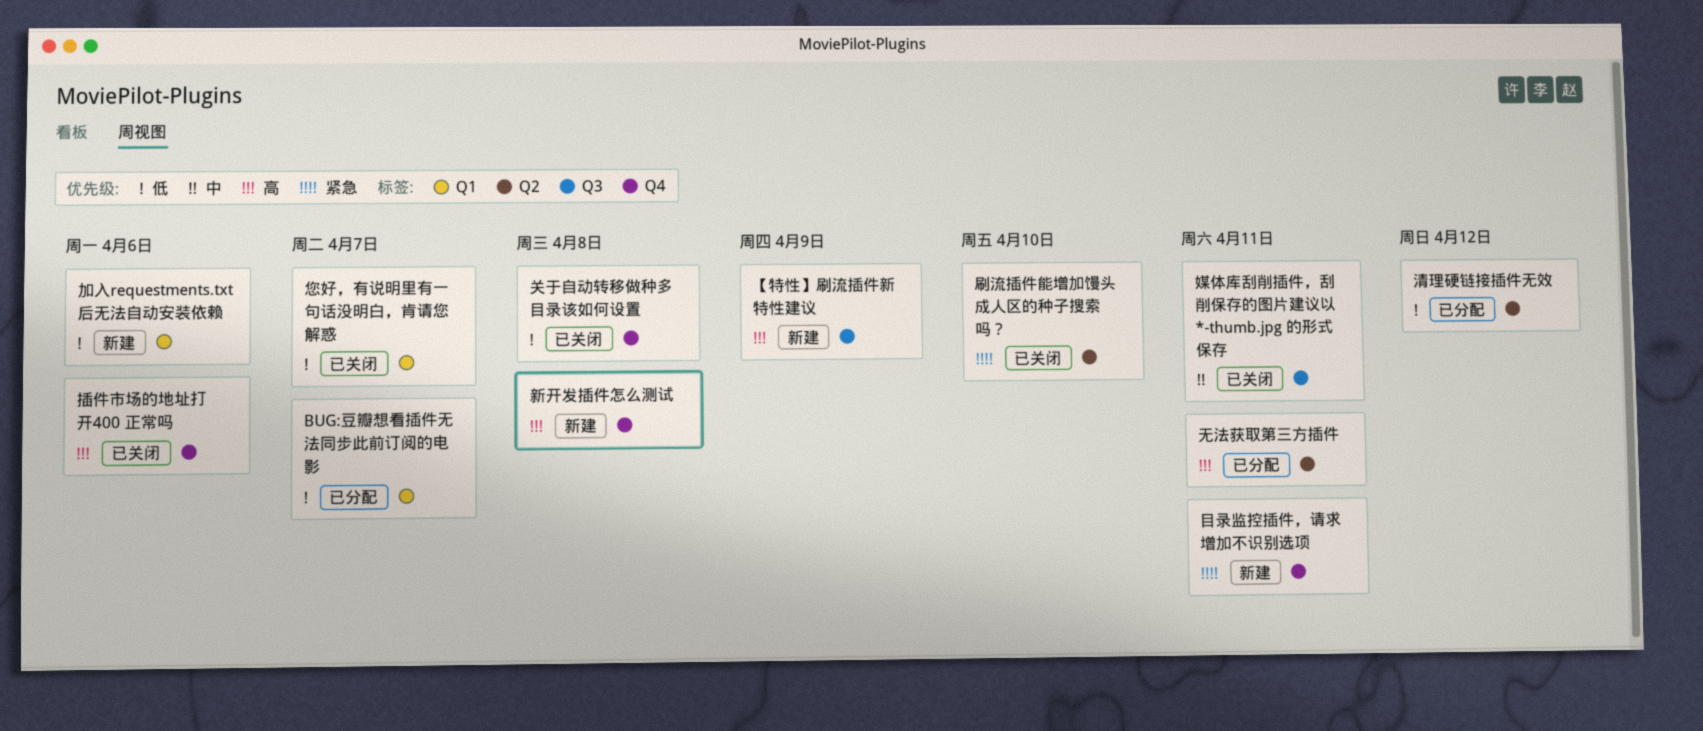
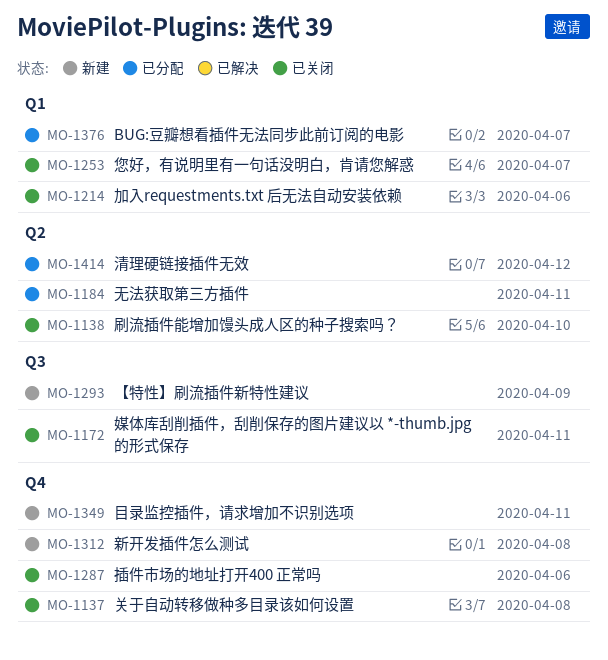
加入requestments.txt 后无法自动安装依赖, status: 新建 -> 已关闭

